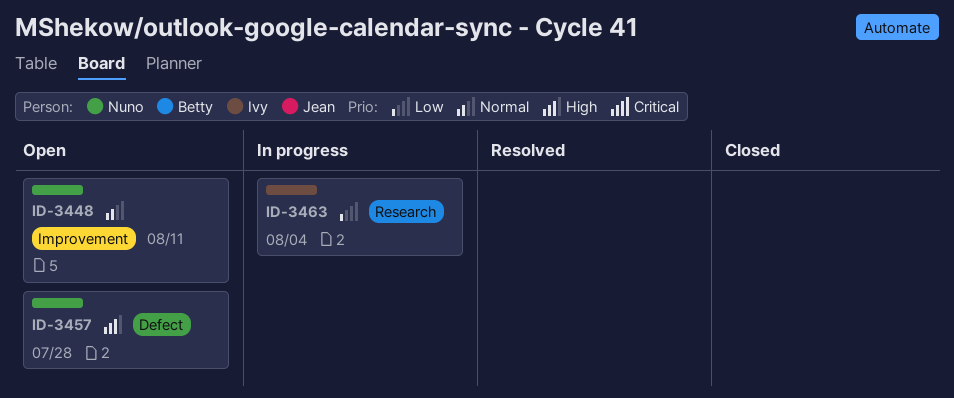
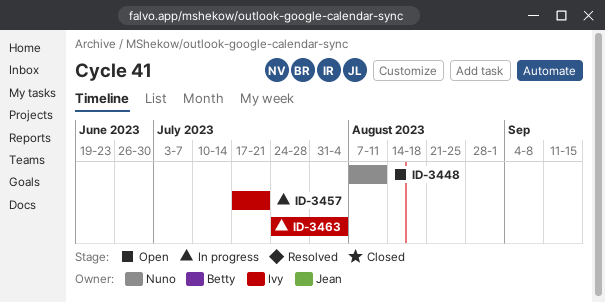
ID-3457, status: Open -> In progress
ID-3457, owner: Nuno -> Ivy
ID-3457, due: Jul 28 -> Jul 21

